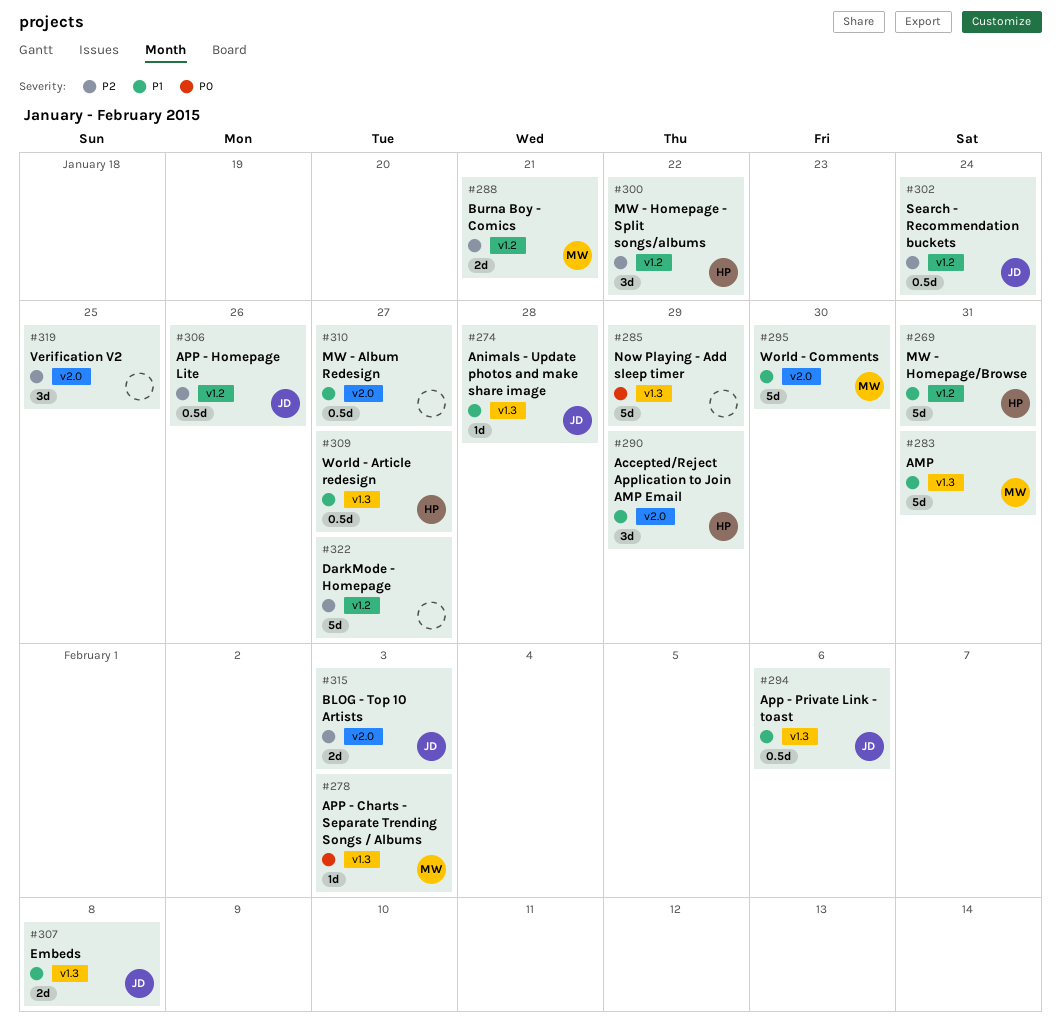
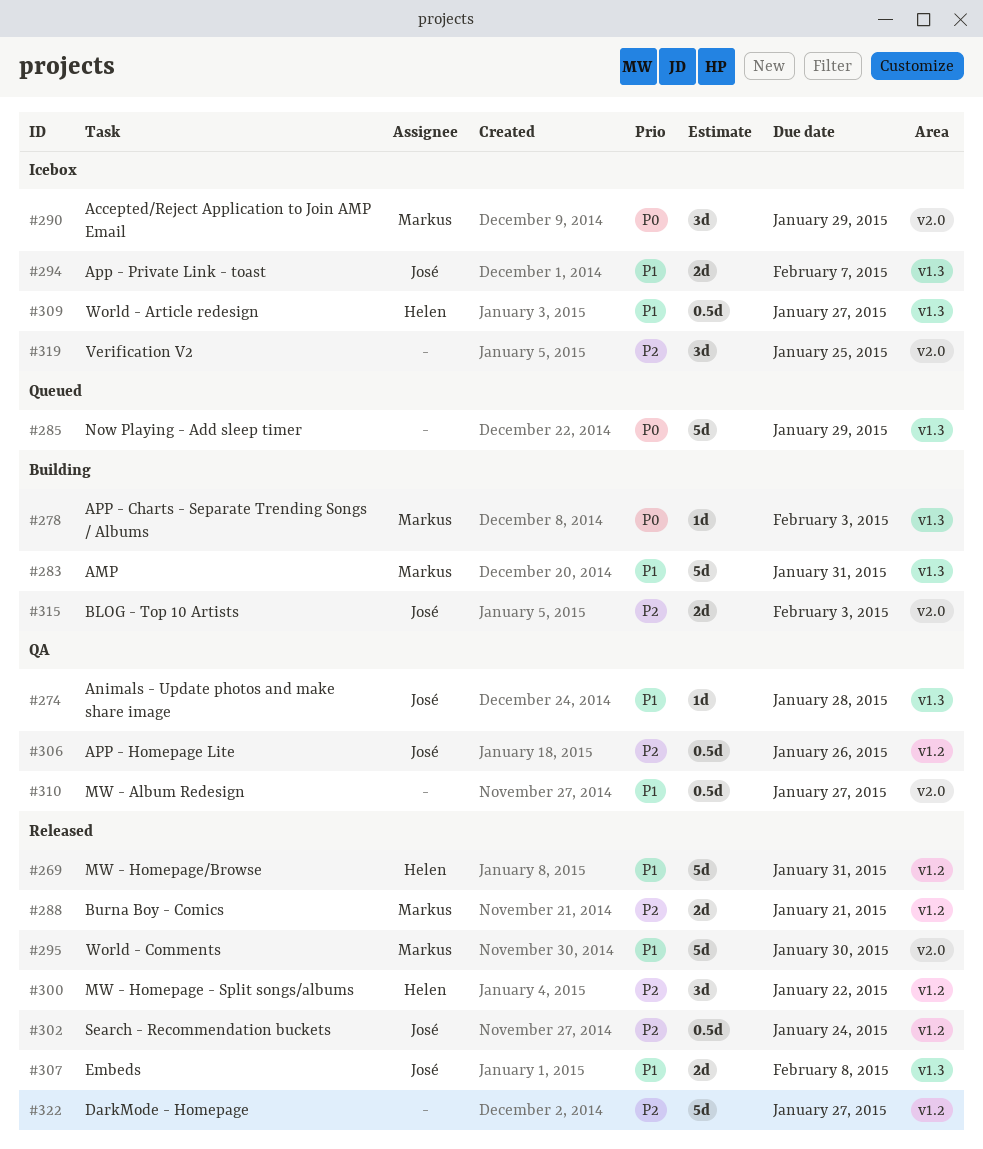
#290, owner: Helen -> Markus
#290, priority: P1 -> P0
#294, estimate: 0.5d -> 2d
#294, due: Feb 6 -> Feb 7

